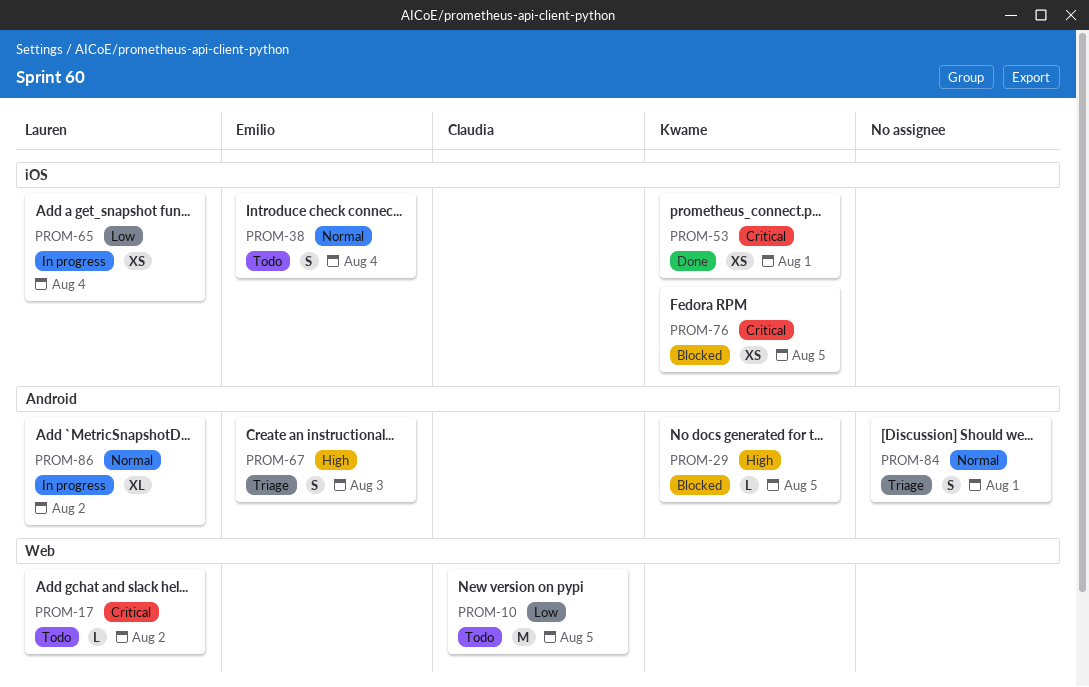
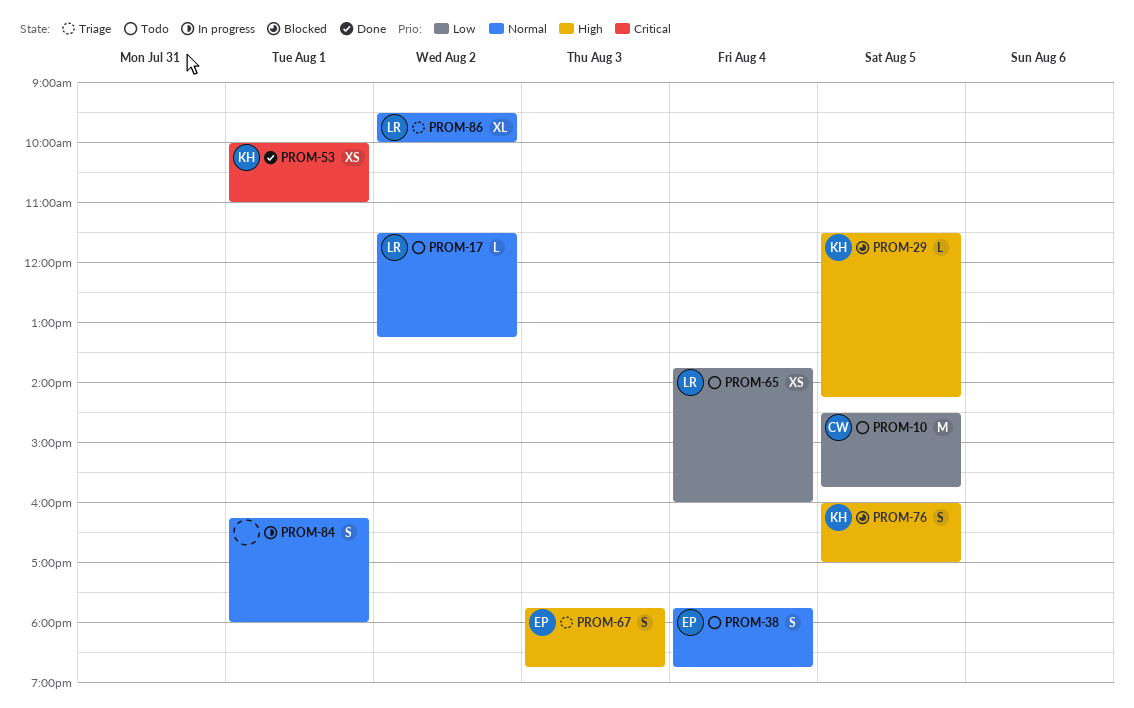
PROM-17, priority: Critical -> Normal
PROM-65, status: In progress -> Todo
PROM-76, priority: Critical -> High
PROM-76, estimate: XS -> S
PROM-84, status: Triage -> In progress
PROM-86, status: In progress -> Triage

